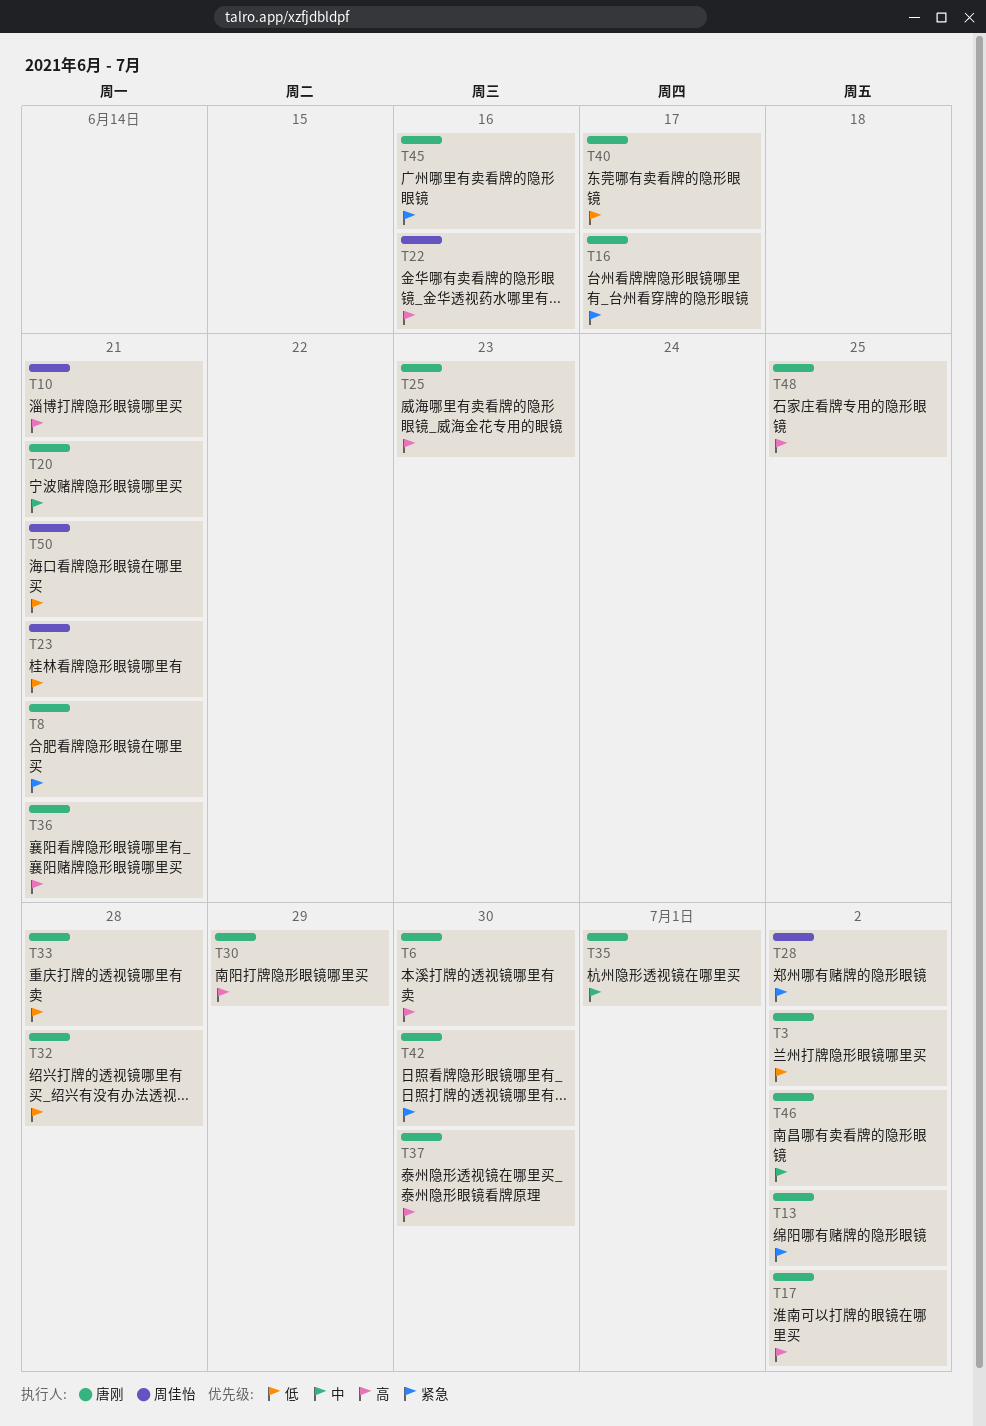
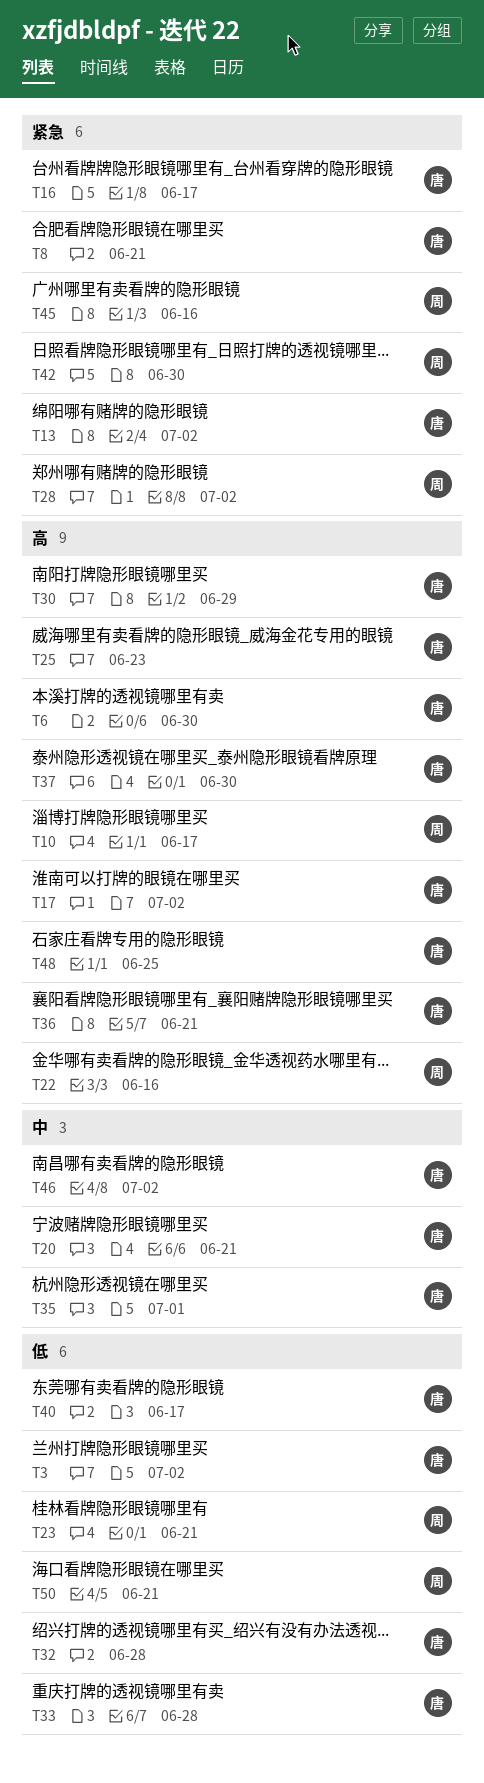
T10, due: Jun 21 -> Jun 17
T42, owner: 唐刚 -> 周佳怡
T45, owner: 唐刚 -> 周佳怡

